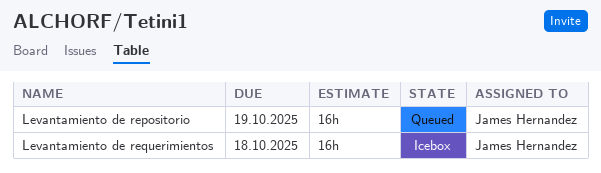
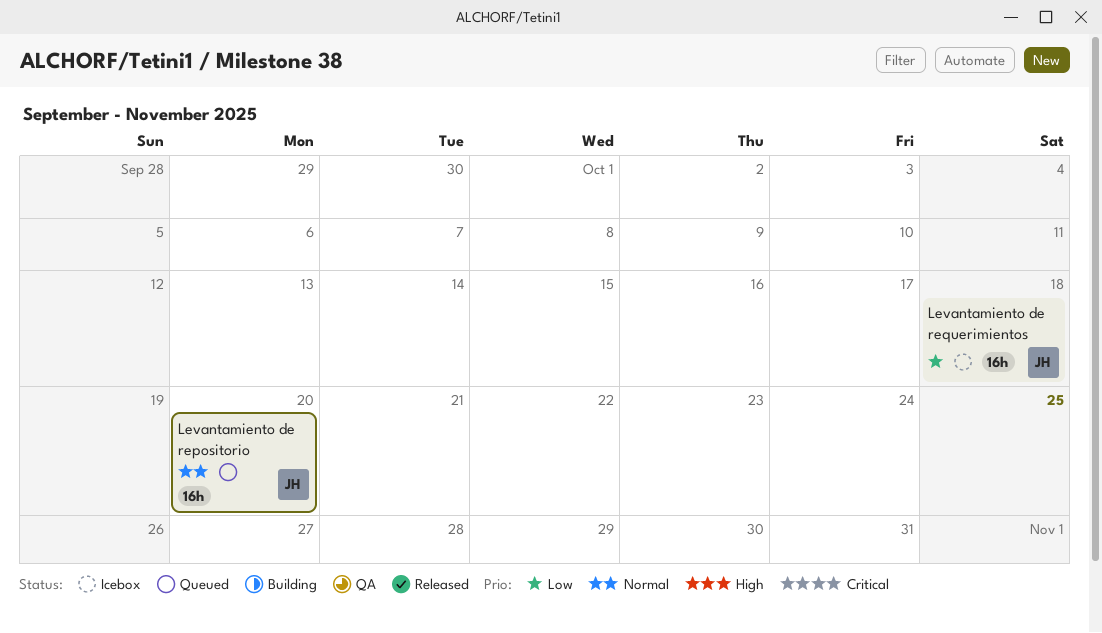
Levantamiento de repositorio, due: Oct 19 -> Oct 20

